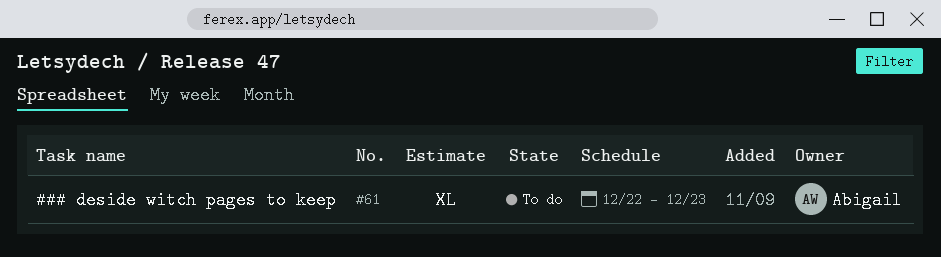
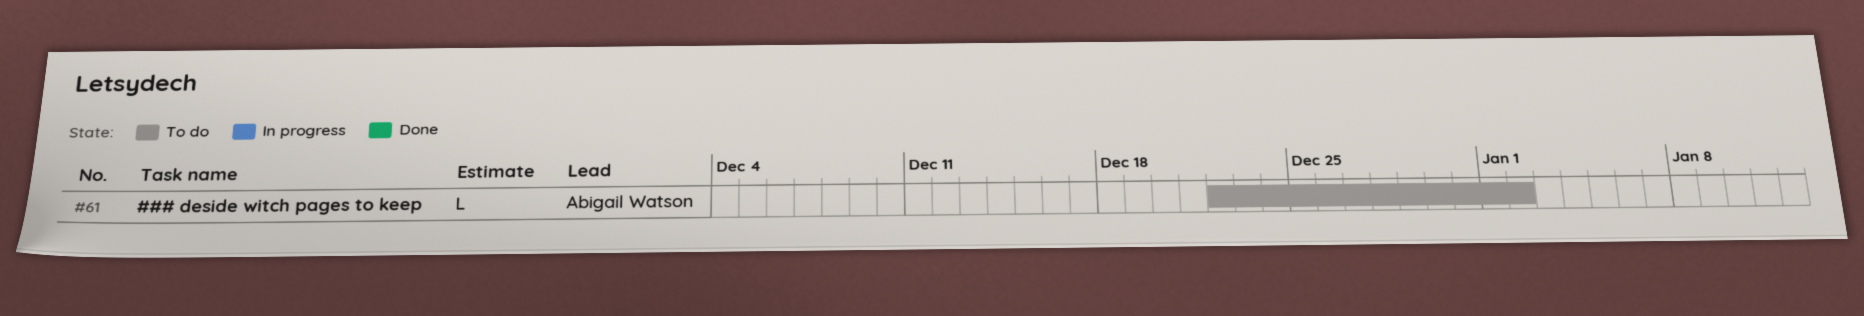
#61, estimate: XL -> L
#61, due: Dec 23 -> Jan 2

